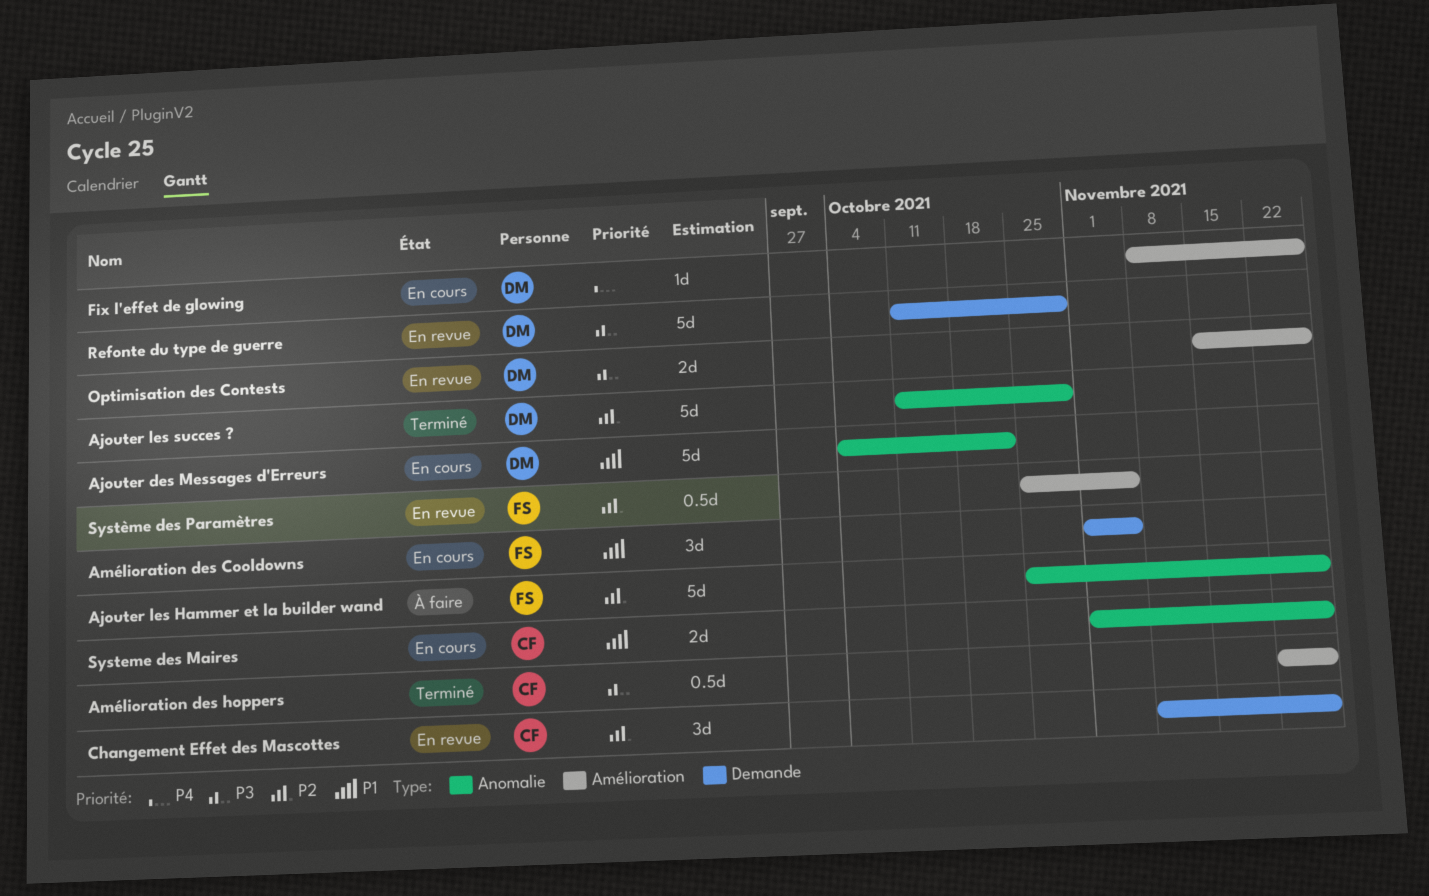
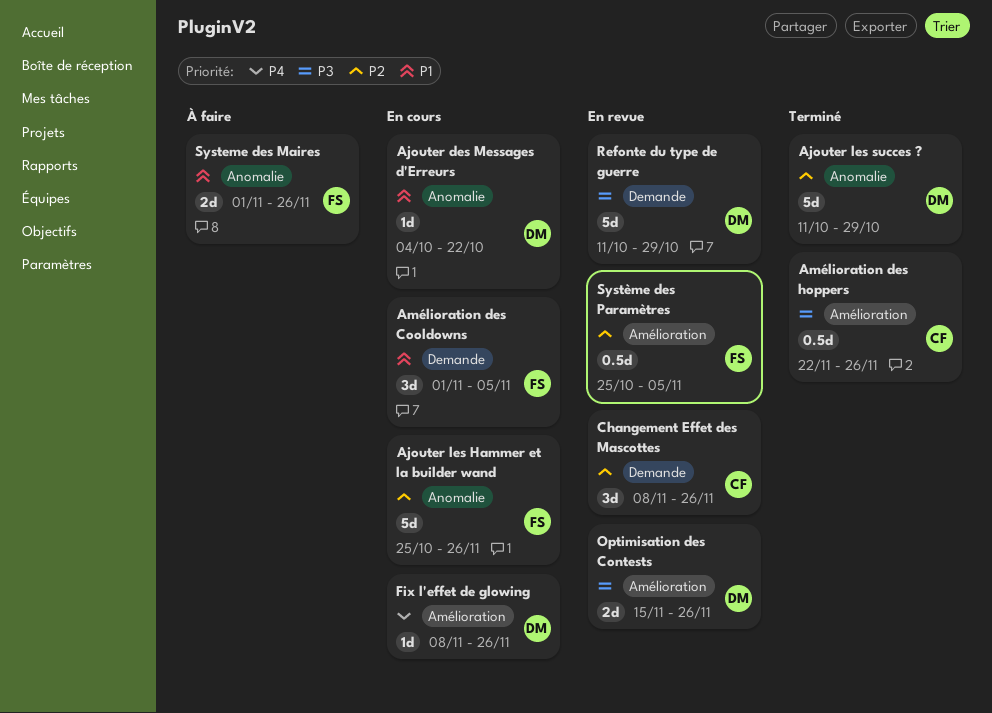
Ajouter des Messages d'Erreurs, estimate: 5d -> 1d
Ajouter les Hammer et la builder wand, status: À faire -> En cours
Systeme des Maires, status: En cours -> À faire
Systeme des Maires, owner: CF -> FS

